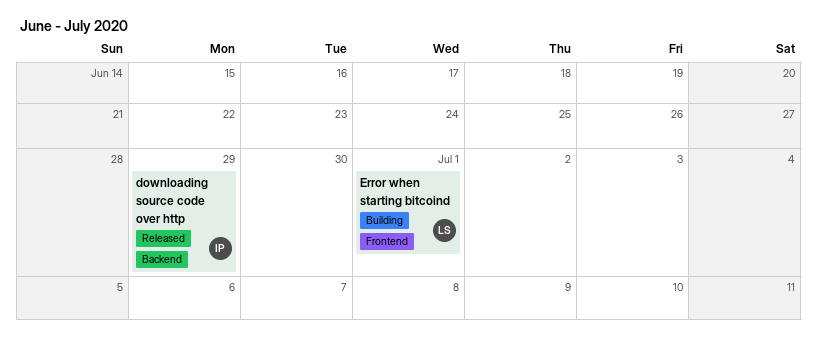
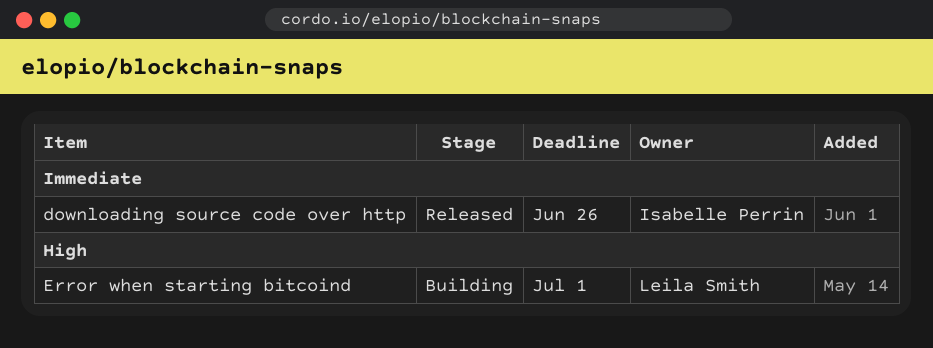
downloading source code over http, due: Jun 29 -> Jun 26

